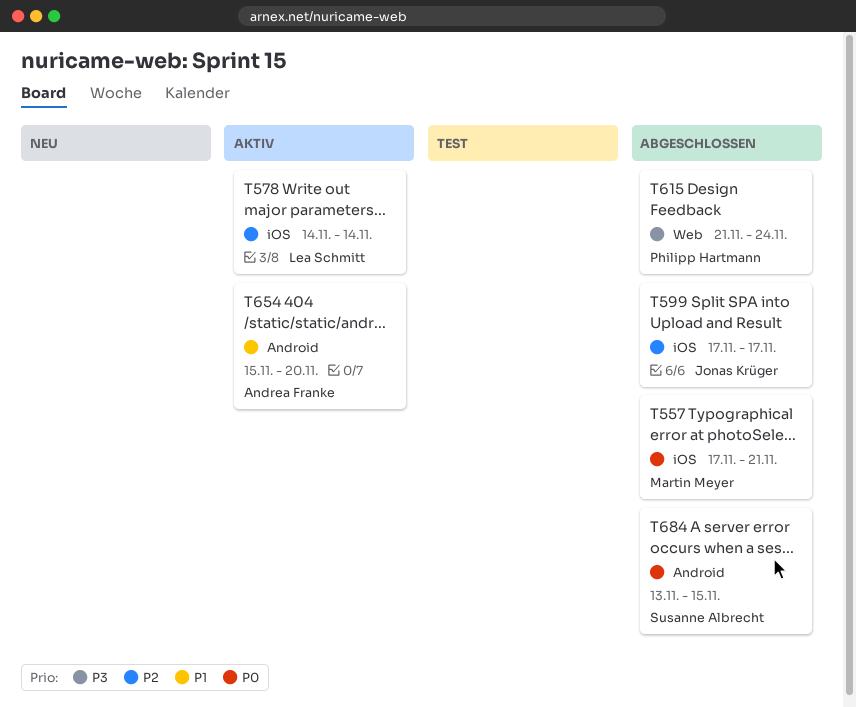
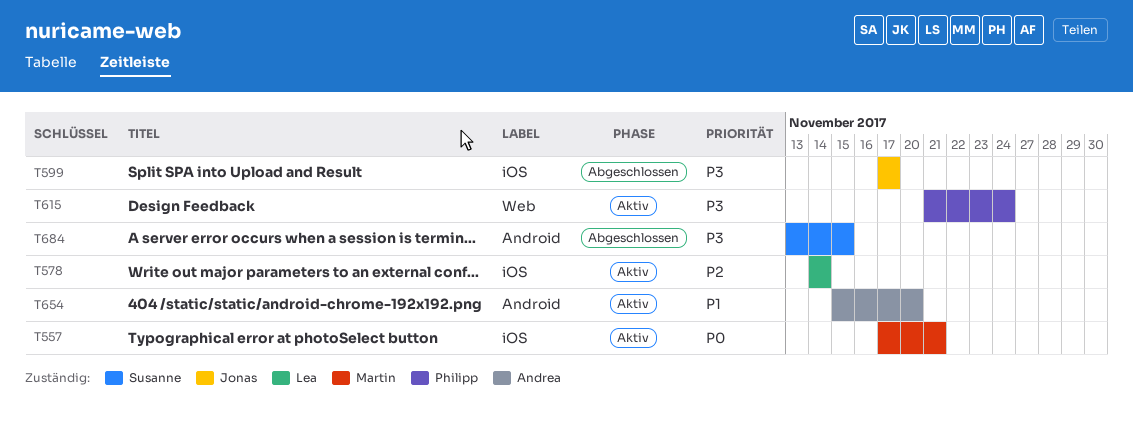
T557, status: Abgeschlossen -> Aktiv
T599, priority: P2 -> P3
T615, status: Abgeschlossen -> Aktiv
T684, priority: P0 -> P3

